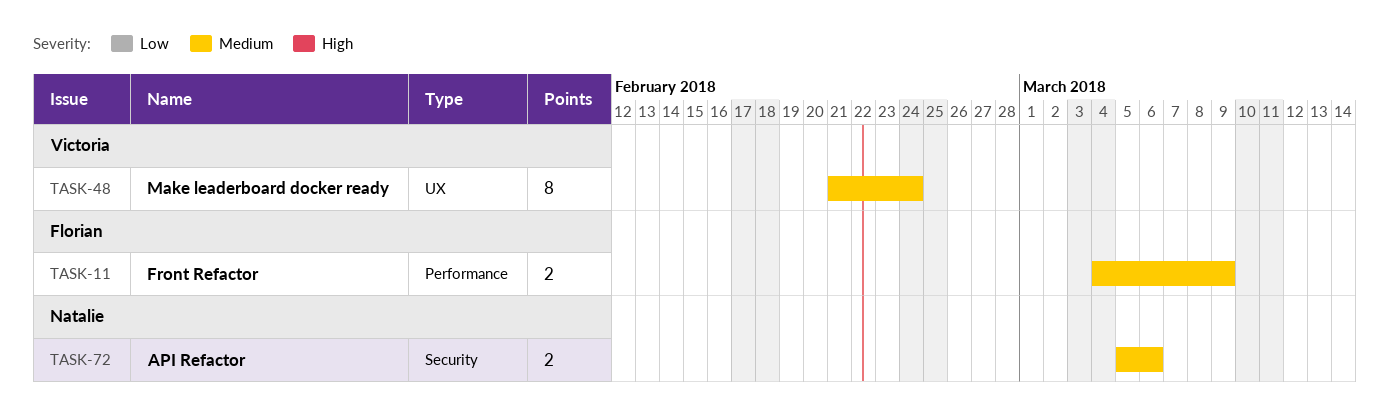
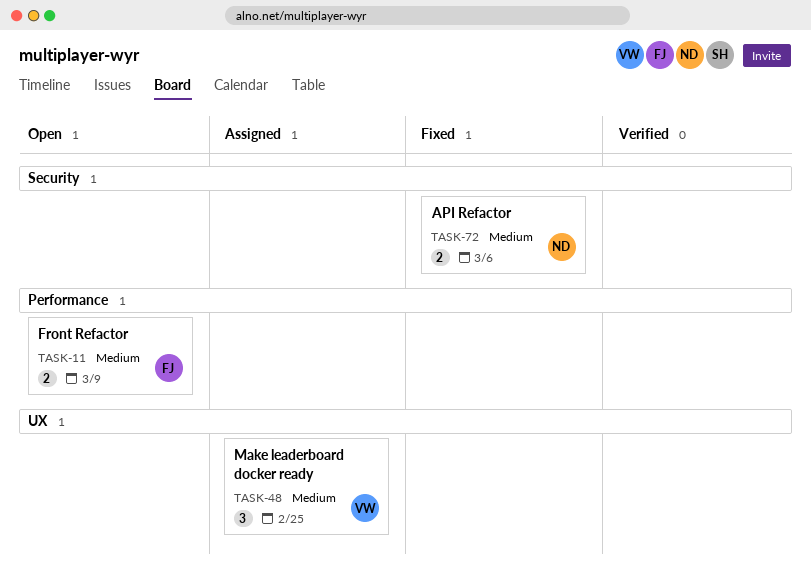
TASK-48, estimate: 8 -> 3
TASK-48, due: Feb 24 -> Feb 25

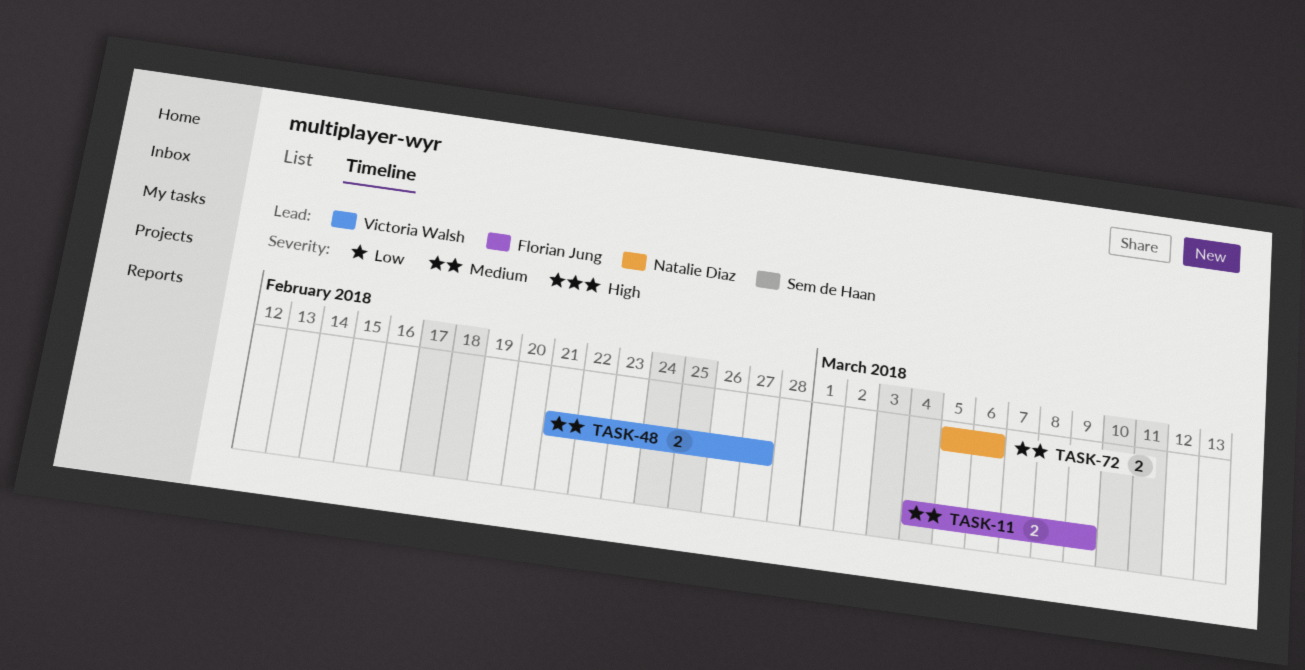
TASK-48, estimate: 3 -> 2
TASK-48, due: Feb 25 -> Feb 27

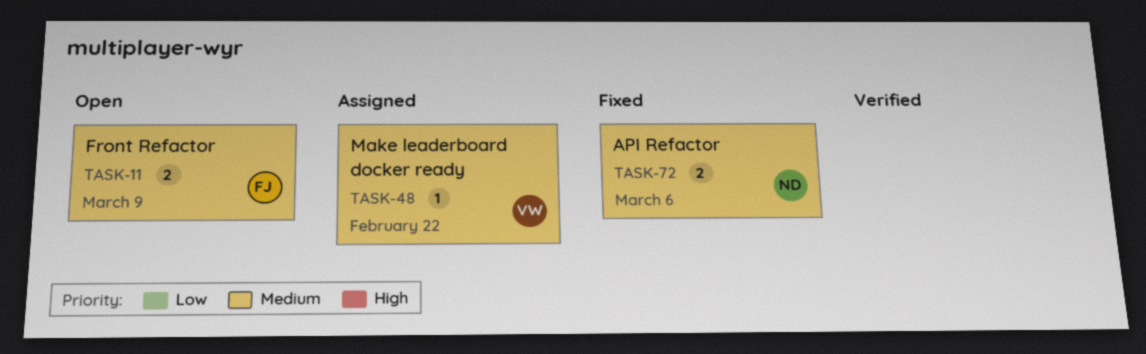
TASK-48, estimate: 2 -> 1
TASK-48, due: Feb 27 -> Feb 22

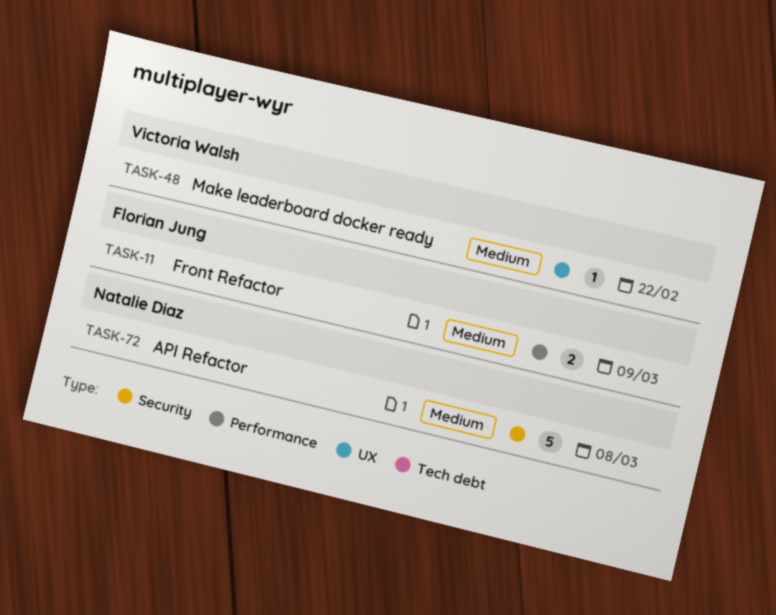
TASK-72, estimate: 2 -> 5
TASK-72, due: Mar 6 -> Mar 8

